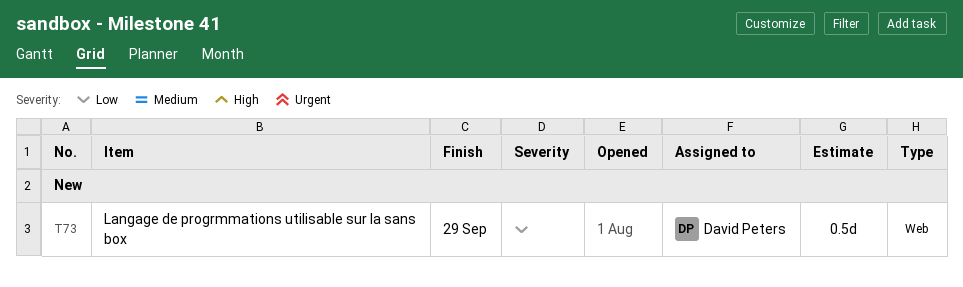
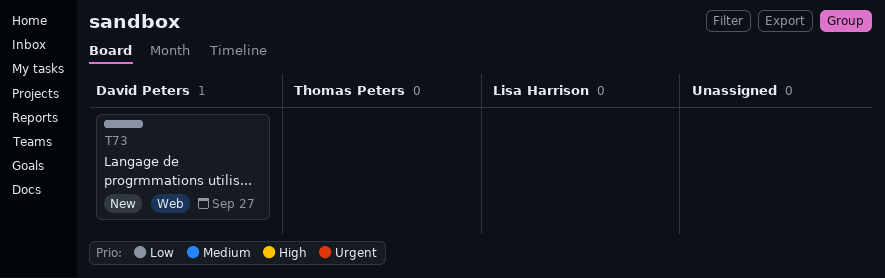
T73, due: Sep 29 -> Sep 27

